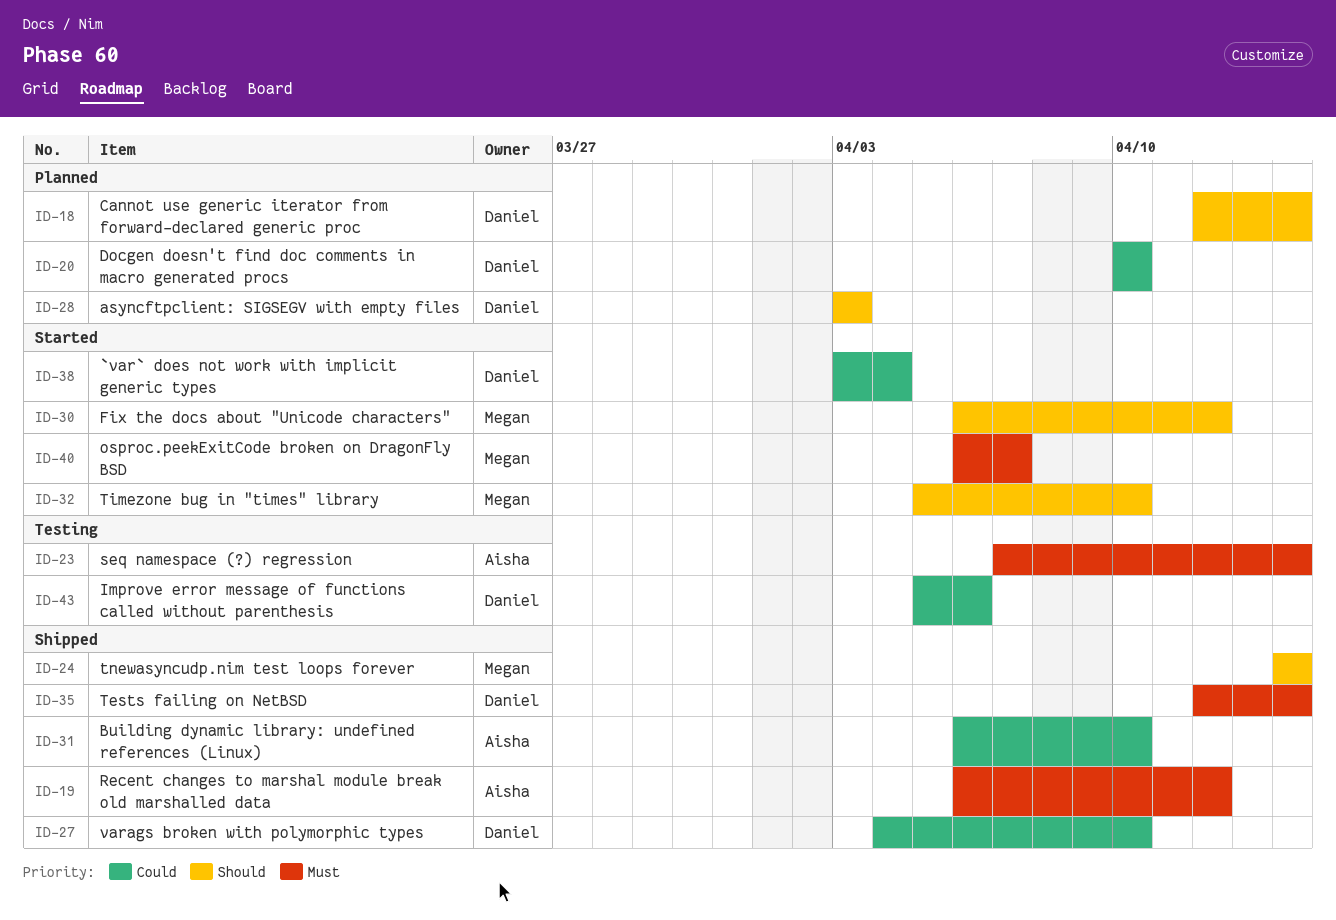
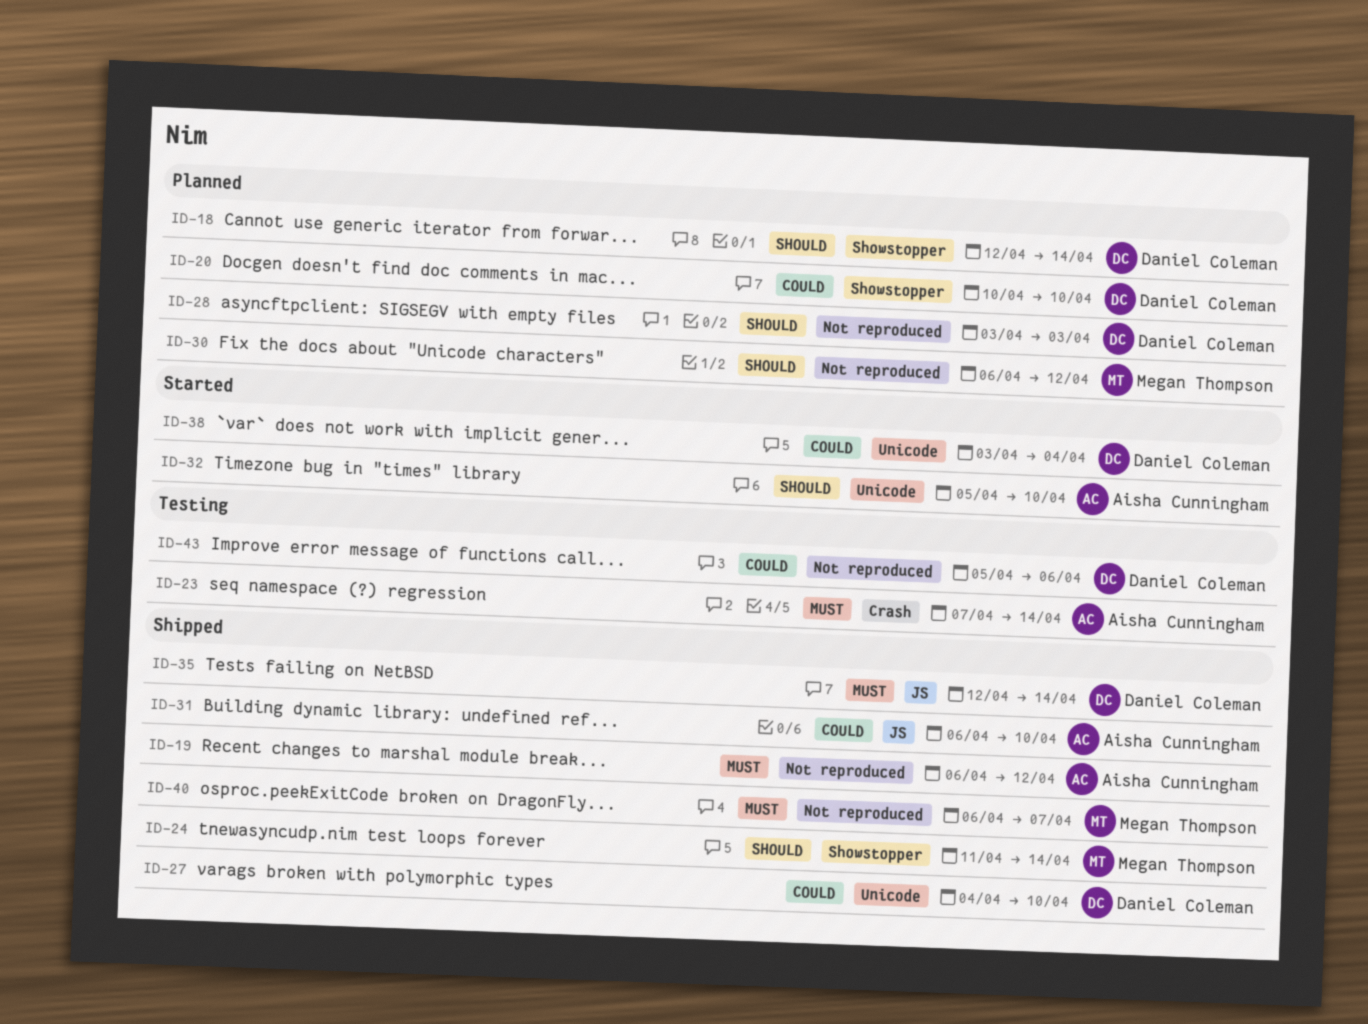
ID-24, start: Apr 14 -> Apr 11
ID-30, status: Started -> Planned
ID-32, owner: Megan Thompson -> Aisha Cunningham
ID-40, status: Started -> Shipped

